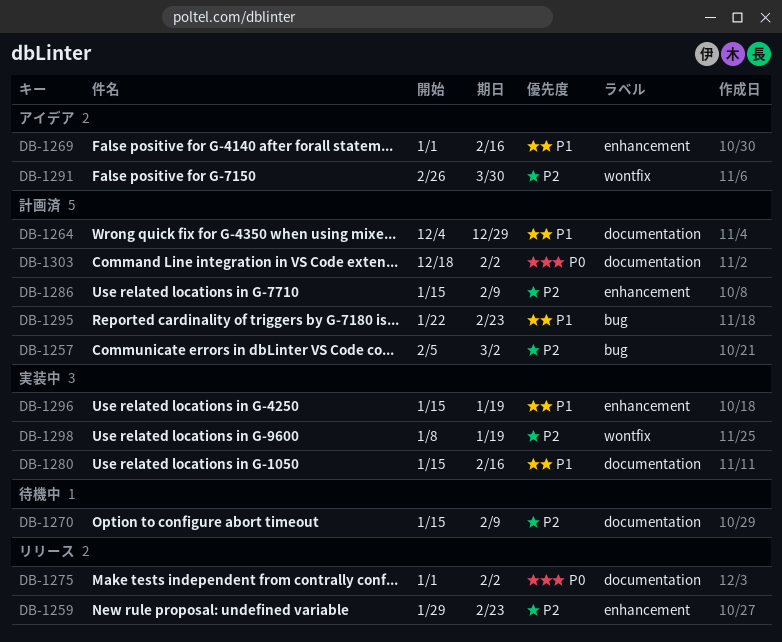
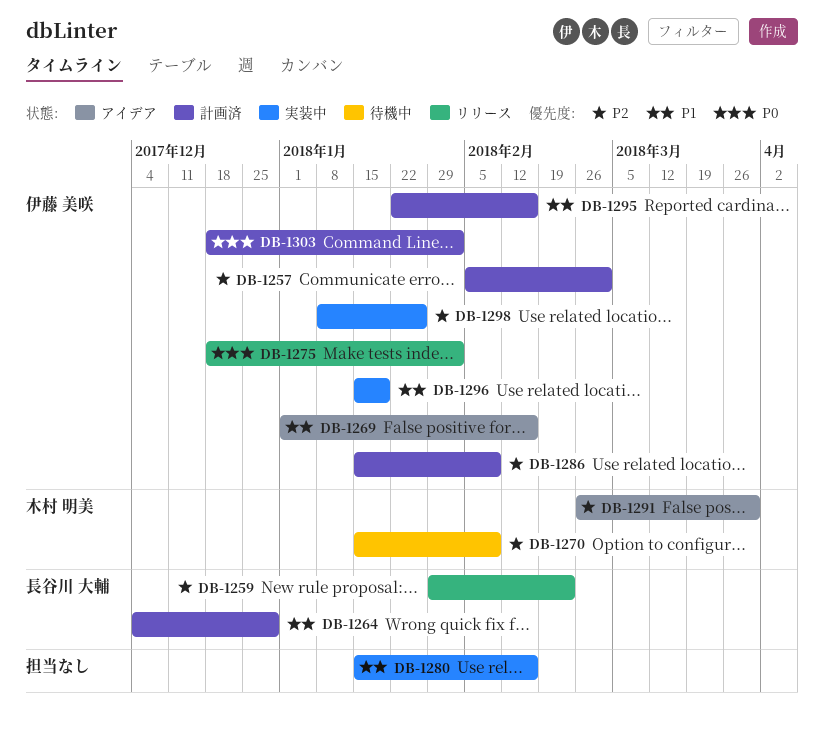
DB-1275, start: Jan 1 -> Dec 18
DB-1295, due: Feb 23 -> Feb 16
DB-1298, due: Jan 19 -> Jan 26

